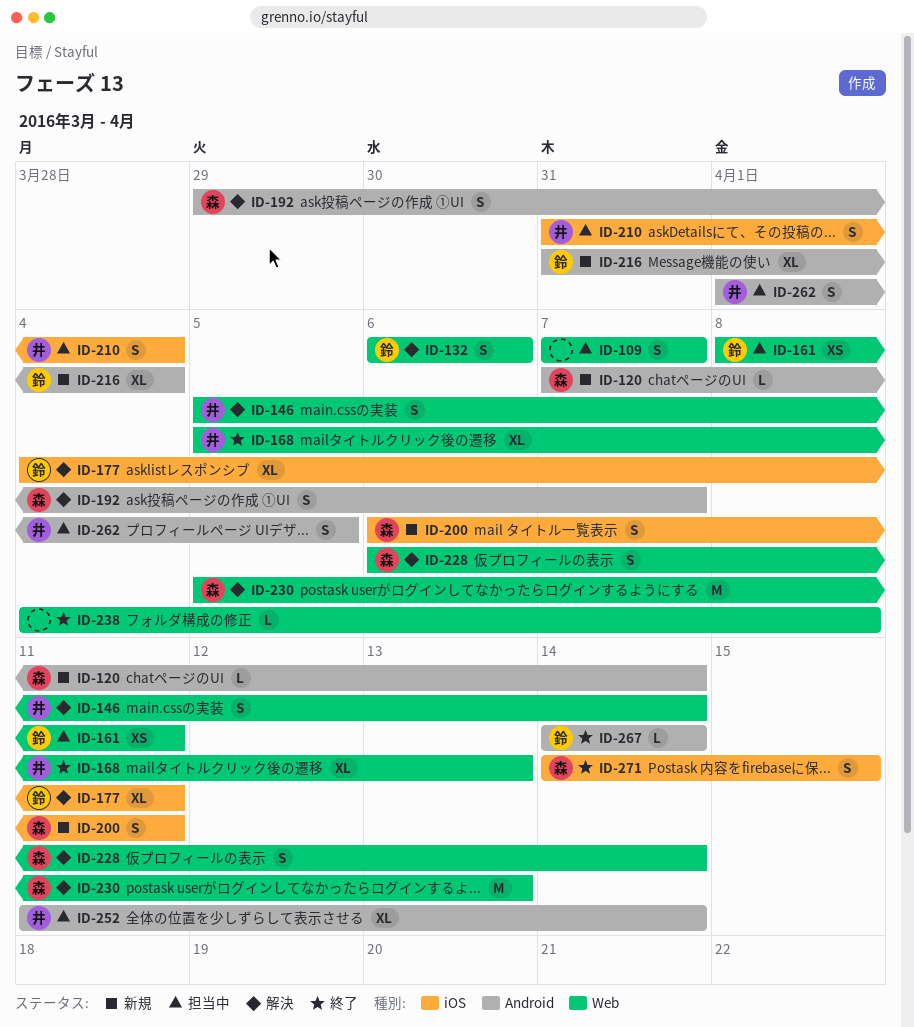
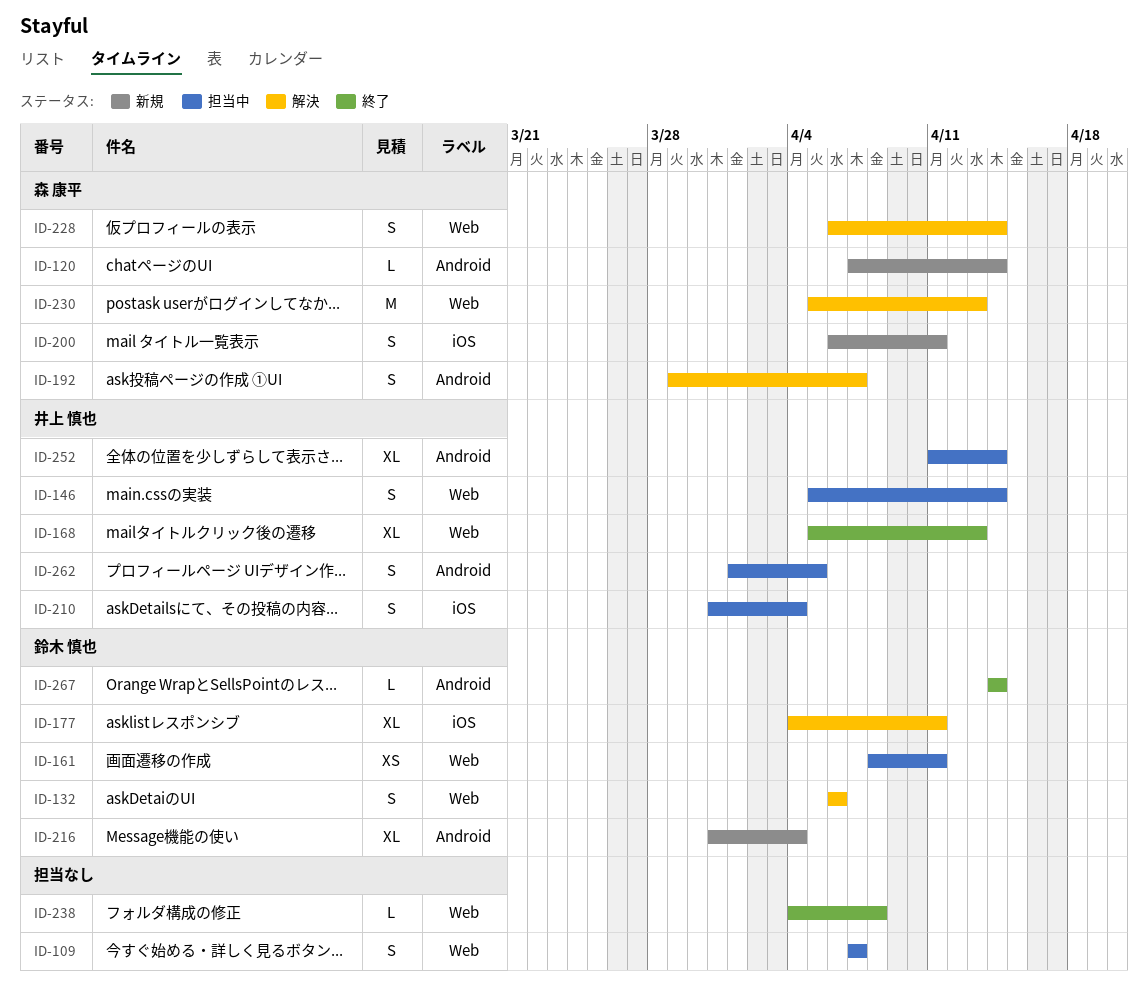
ID-146, status: 解決 -> 担当中
ID-271: present -> none

